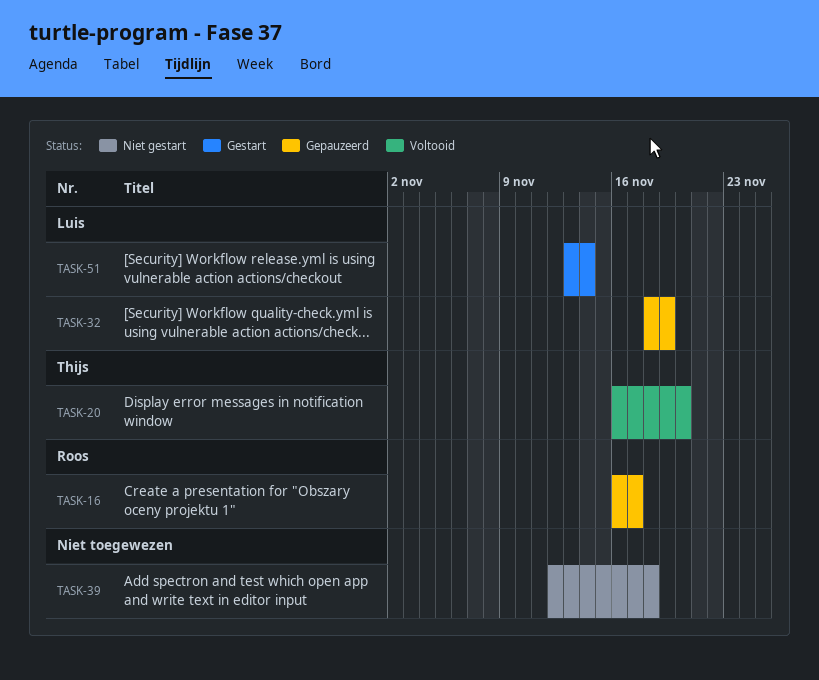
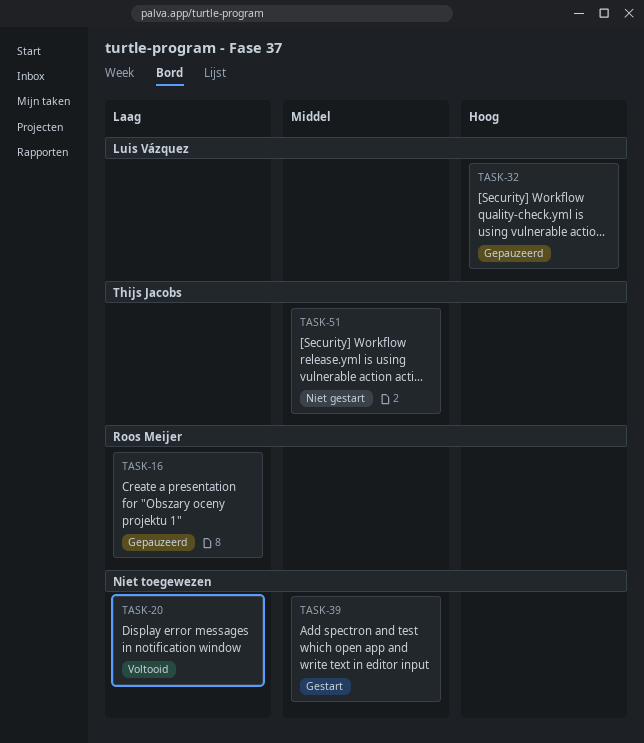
TASK-20, owner: Thijs Jacobs -> none
TASK-39, status: Niet gestart -> Gestart
TASK-51, status: Gestart -> Niet gestart
TASK-51, owner: Luis Vázquez -> Thijs Jacobs

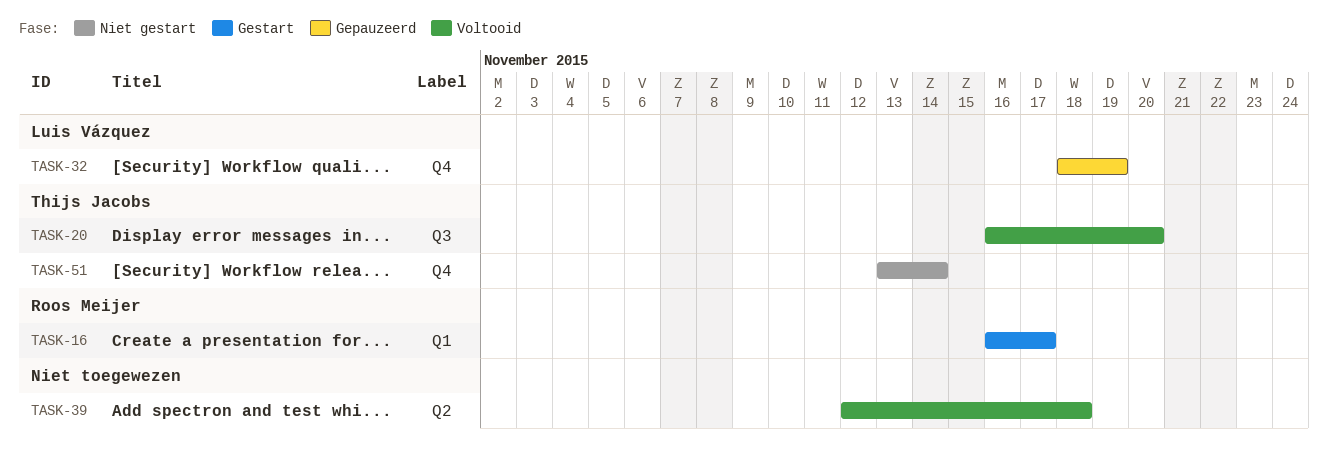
TASK-16, status: Gepauzeerd -> Gestart
TASK-20, owner: none -> Thijs Jacobs
TASK-39, status: Gestart -> Voltooid

